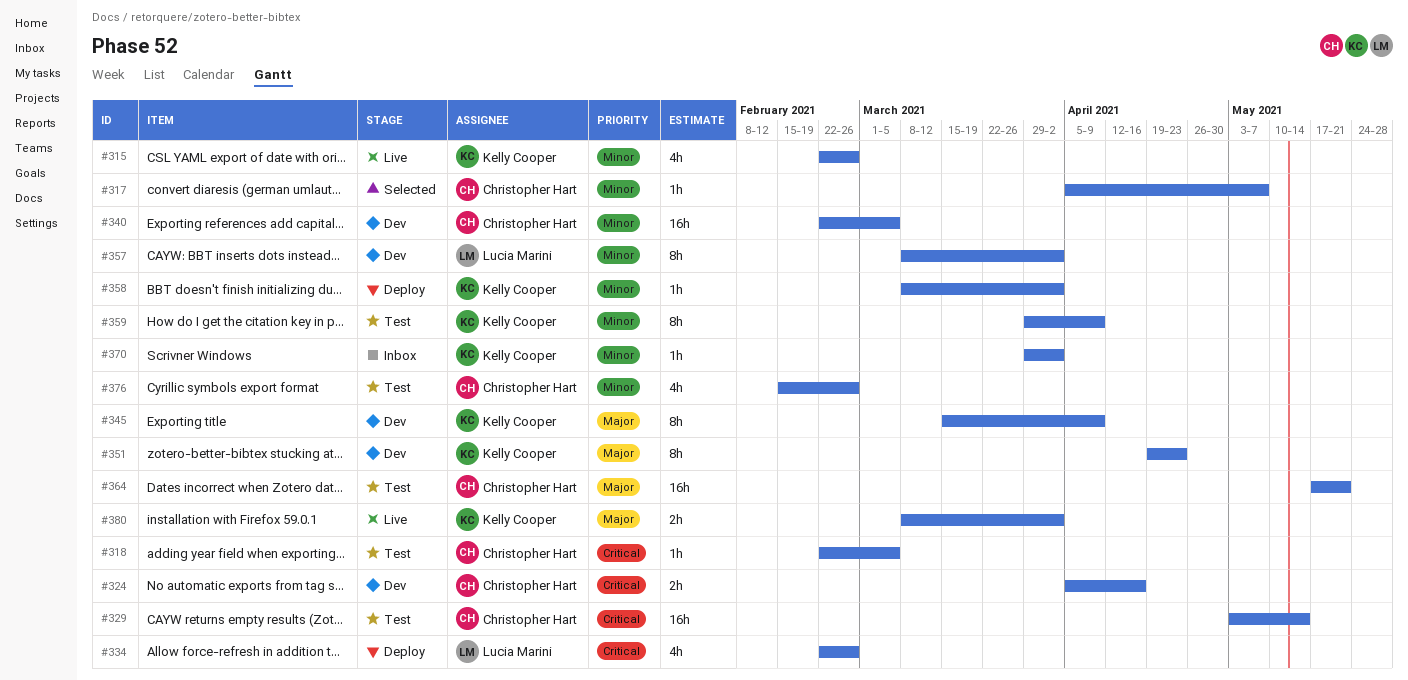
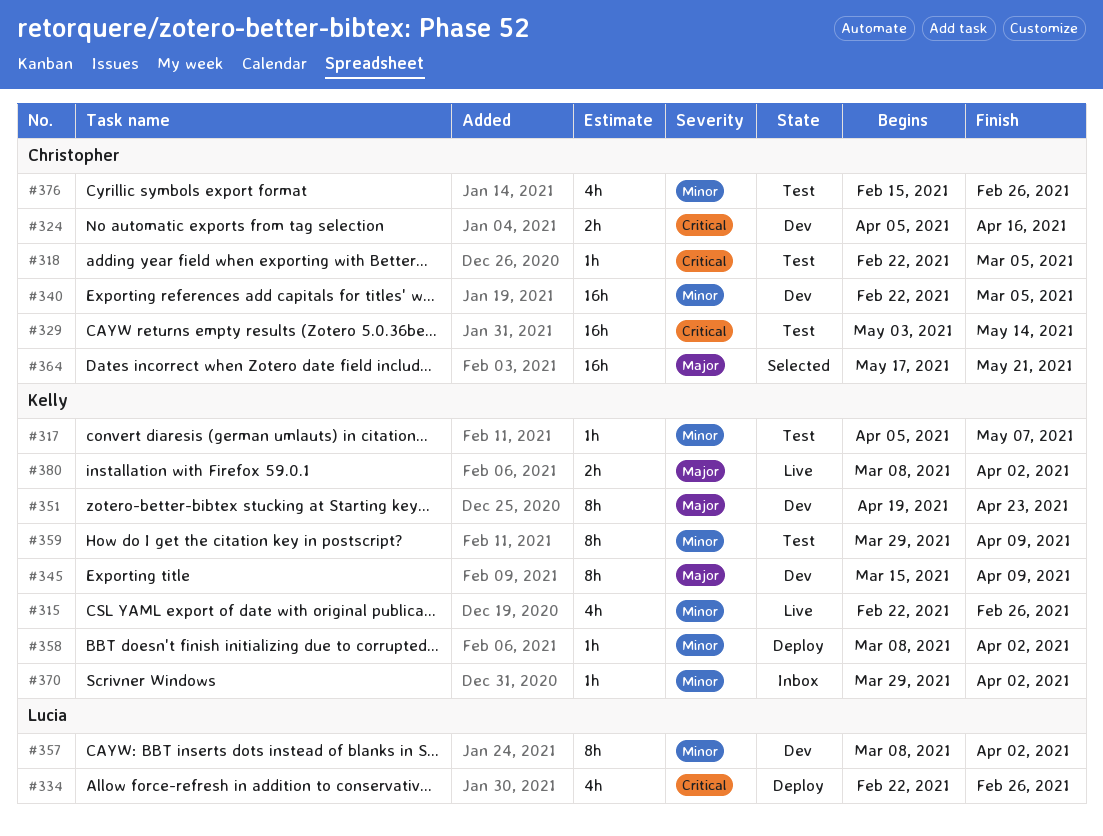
#317, status: Selected -> Test
#317, owner: Christopher Hart -> Kelly Cooper
#364, status: Test -> Selected

